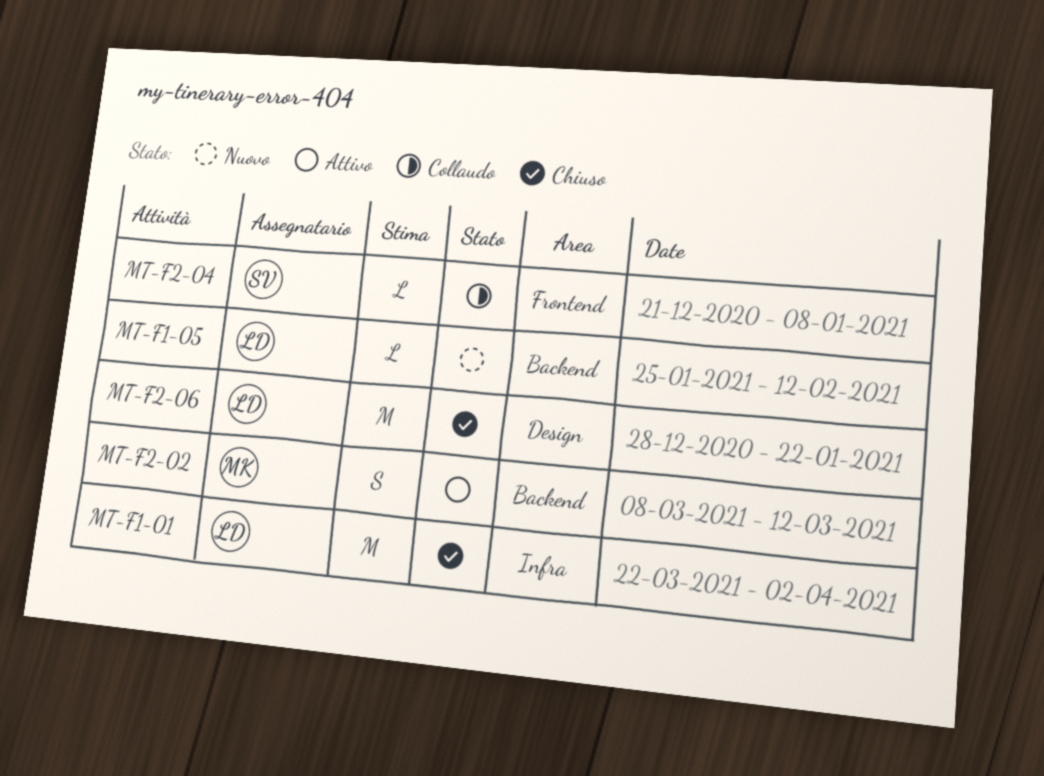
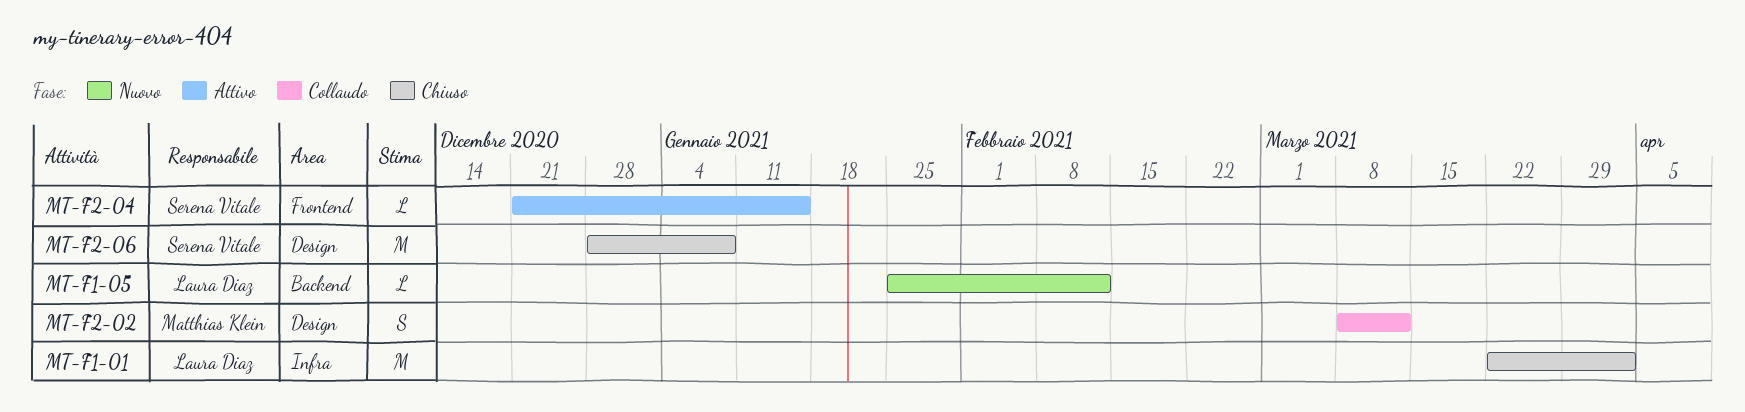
MT-F2-02, status: Attivo -> Collaudo
MT-F2-02, label: Backend -> Design
MT-F2-04, status: Collaudo -> Attivo
MT-F2-04, due: Jan 8 -> Jan 15
MT-F2-06, owner: Laura Diaz -> Serena Vitale
MT-F2-06, due: Jan 22 -> Jan 8

